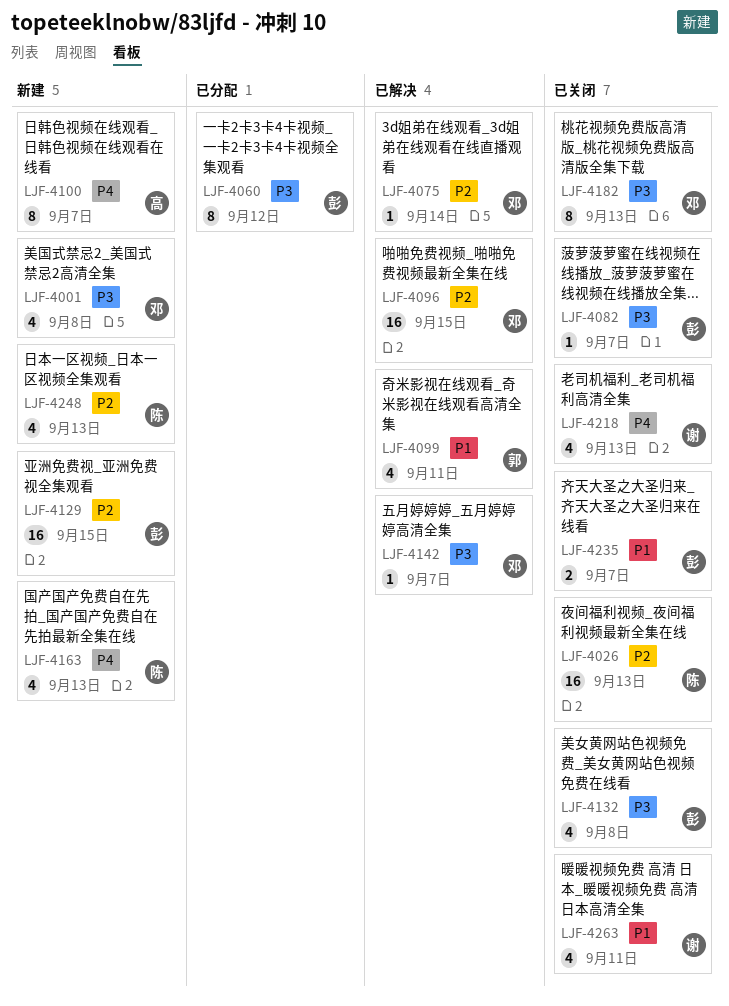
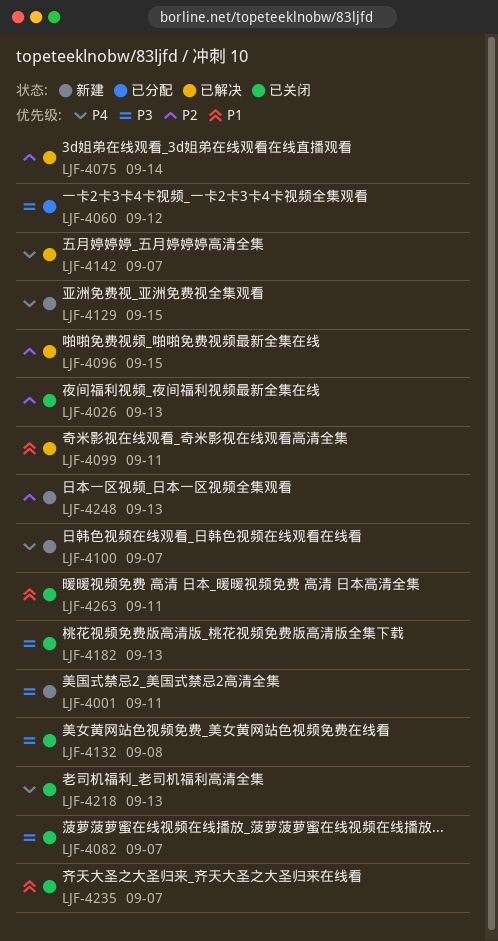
LJF-4001, due: Sep 8 -> Sep 11
LJF-4129, priority: P2 -> P4
LJF-4142, priority: P3 -> P4
LJF-4163: present -> none

